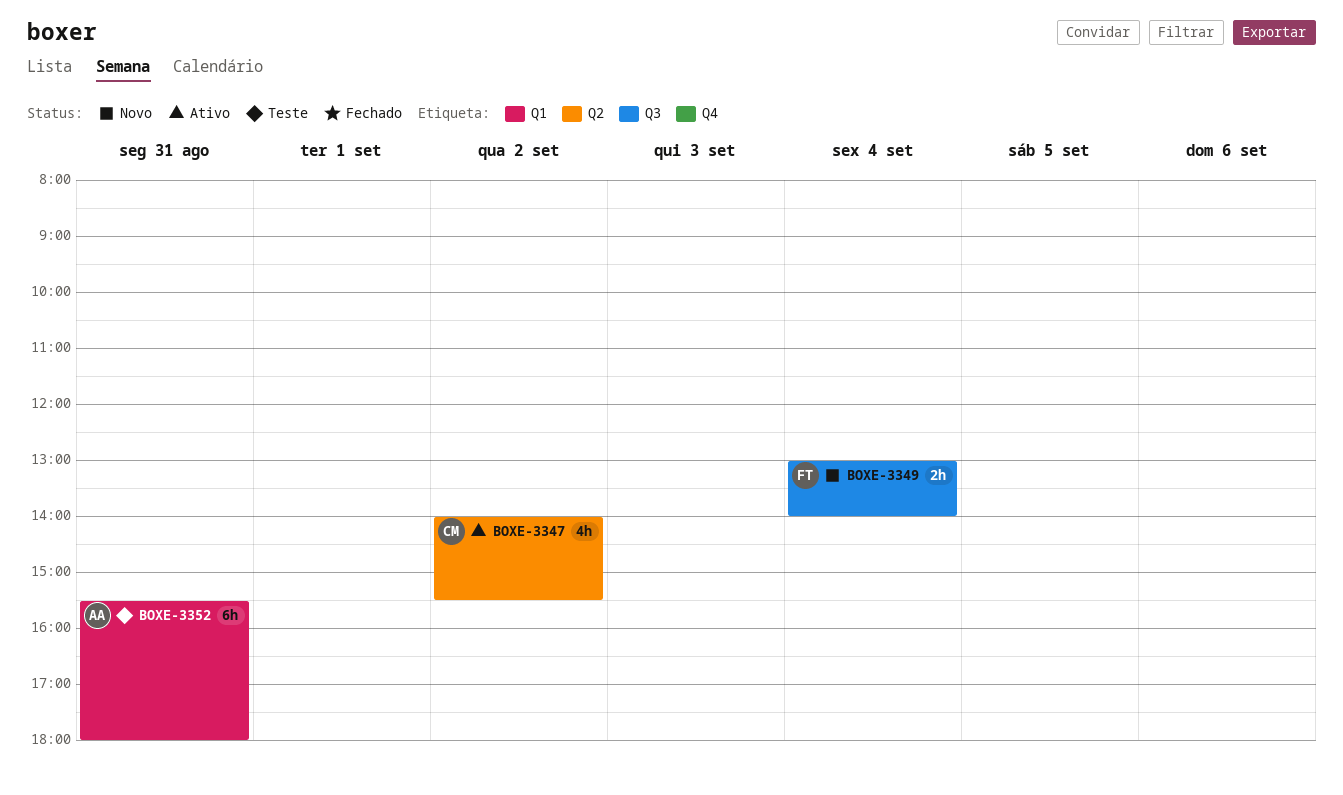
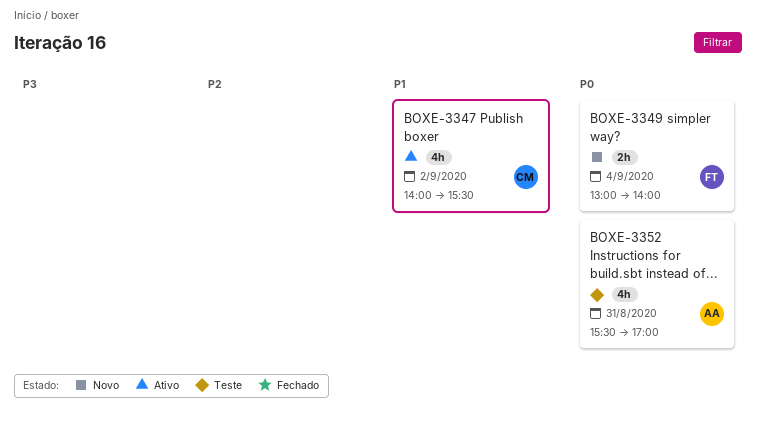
BOXE-3352, estimate: 6h -> 4h
BOXE-3352, ends: 18:00 -> 17:00

